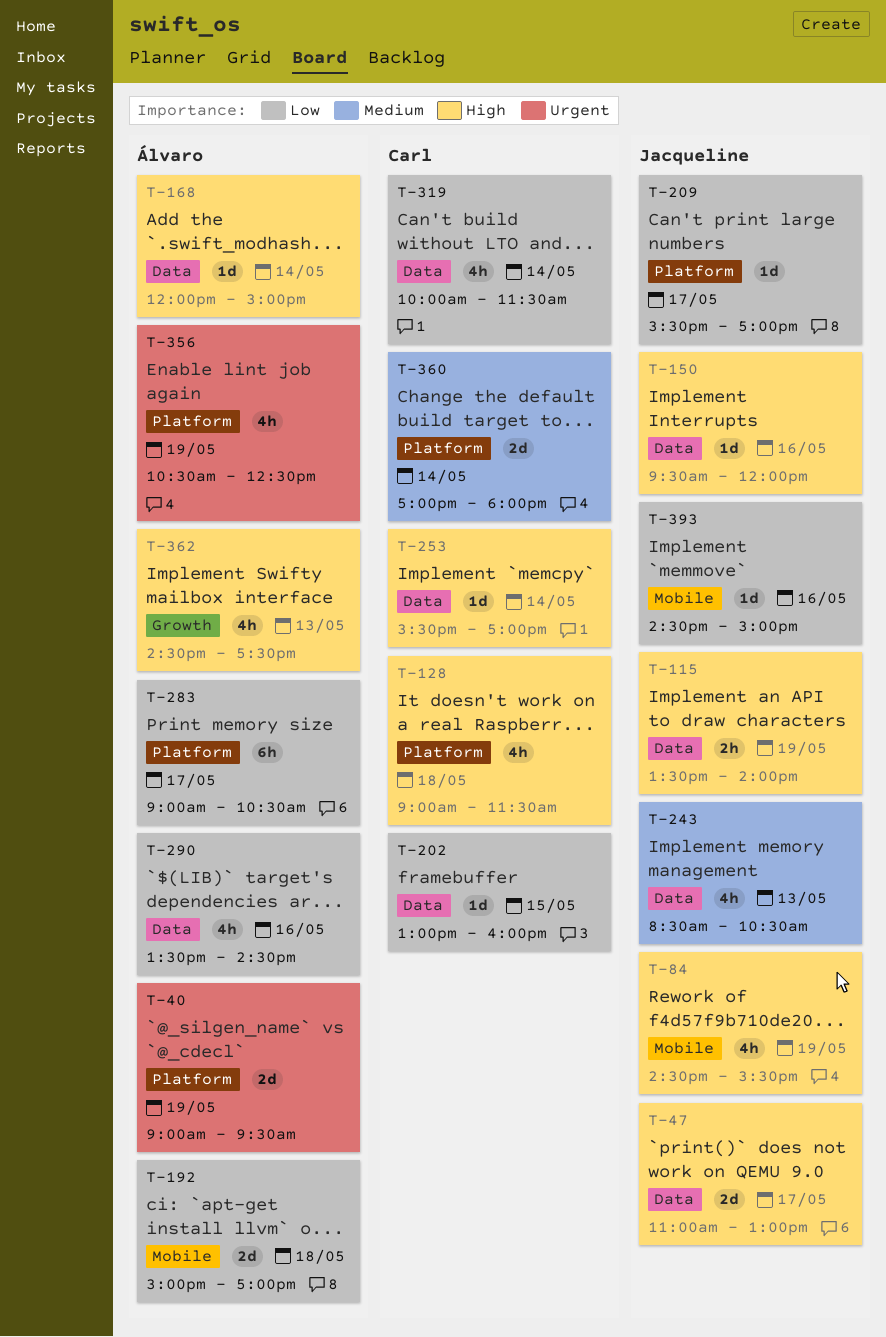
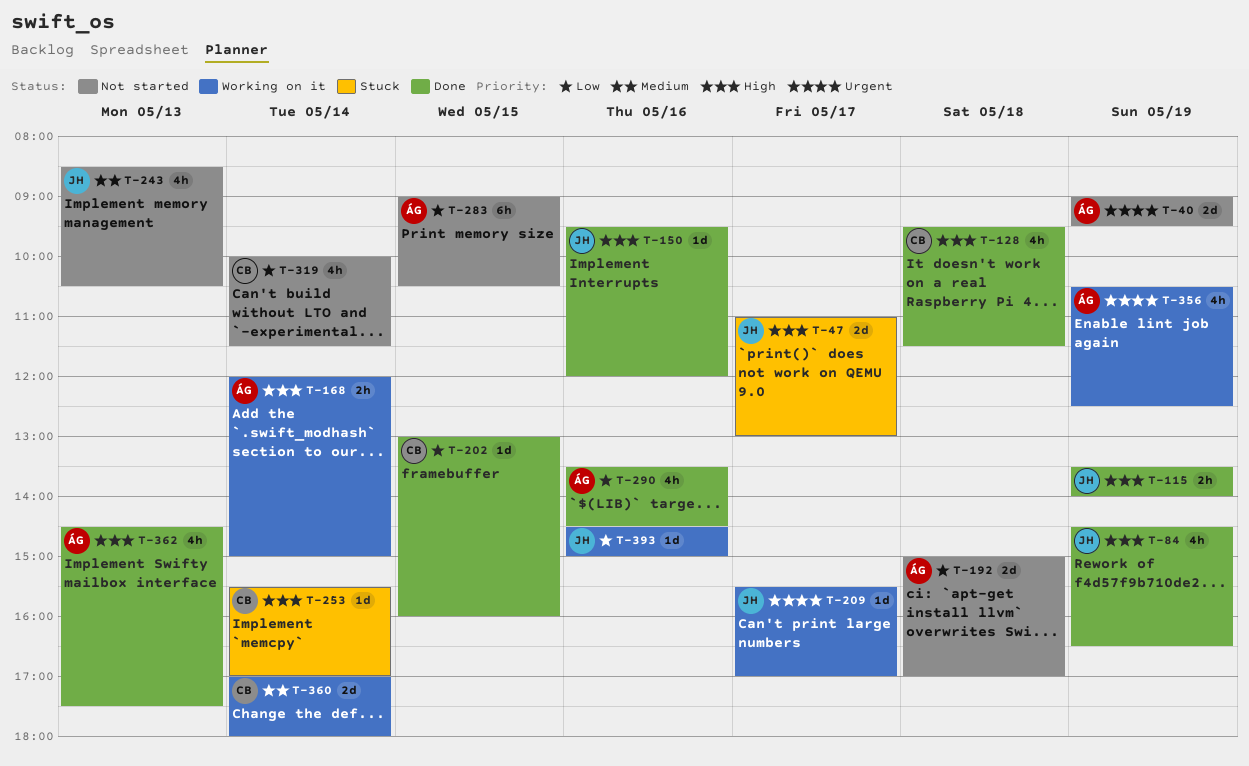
T-84, ends: 15:30 -> 16:30
T-128, begins: 09:00 -> 09:30
T-168, estimate: 1d -> 2h
T-209, priority: Low -> Urgent
T-283, day: May 17 -> May 15

